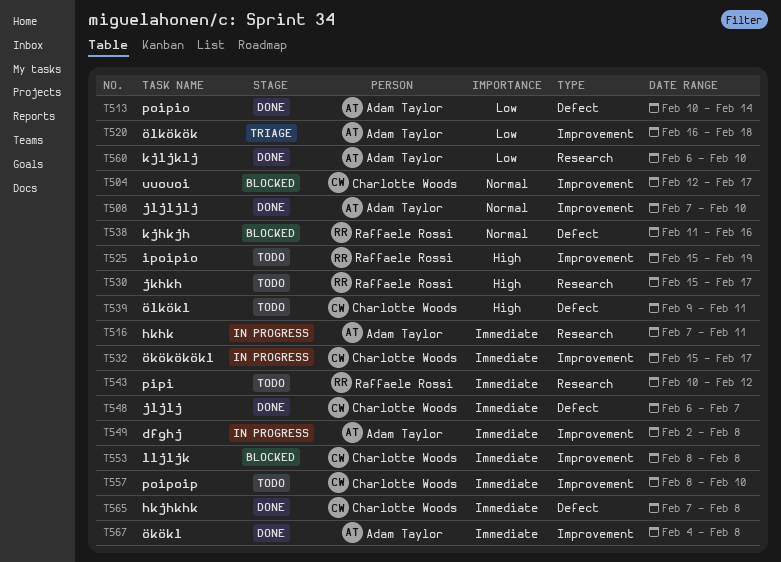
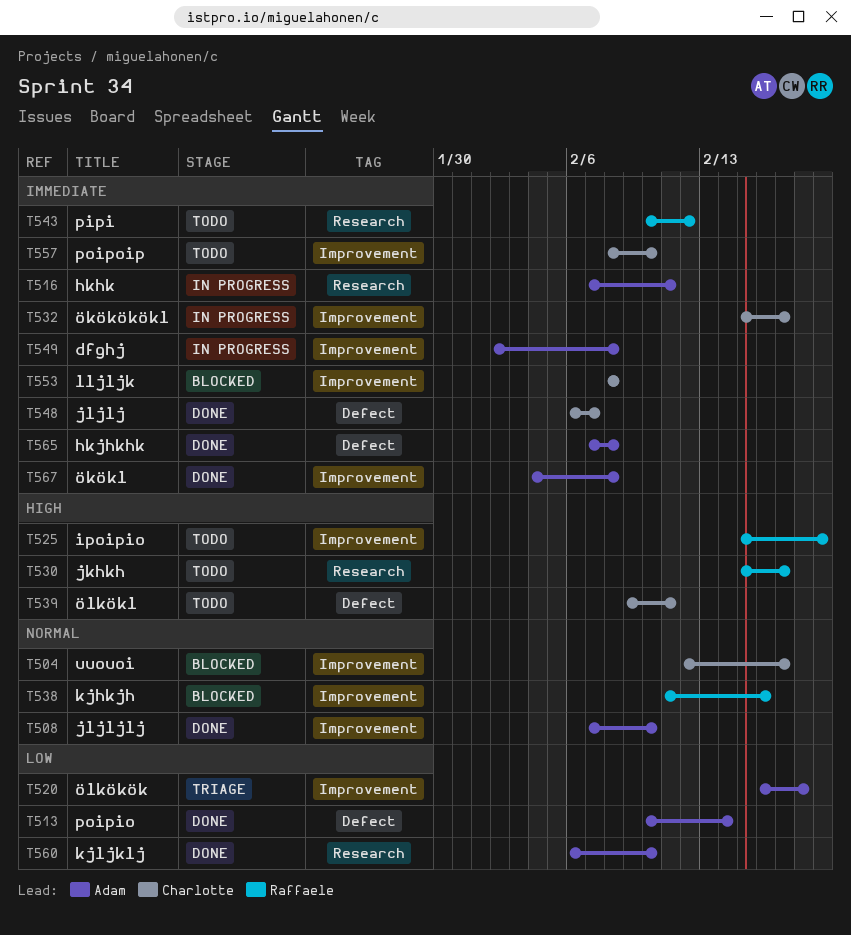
T538, label: Defect -> Improvement
T565, owner: Charlotte Woods -> Adam Taylor

